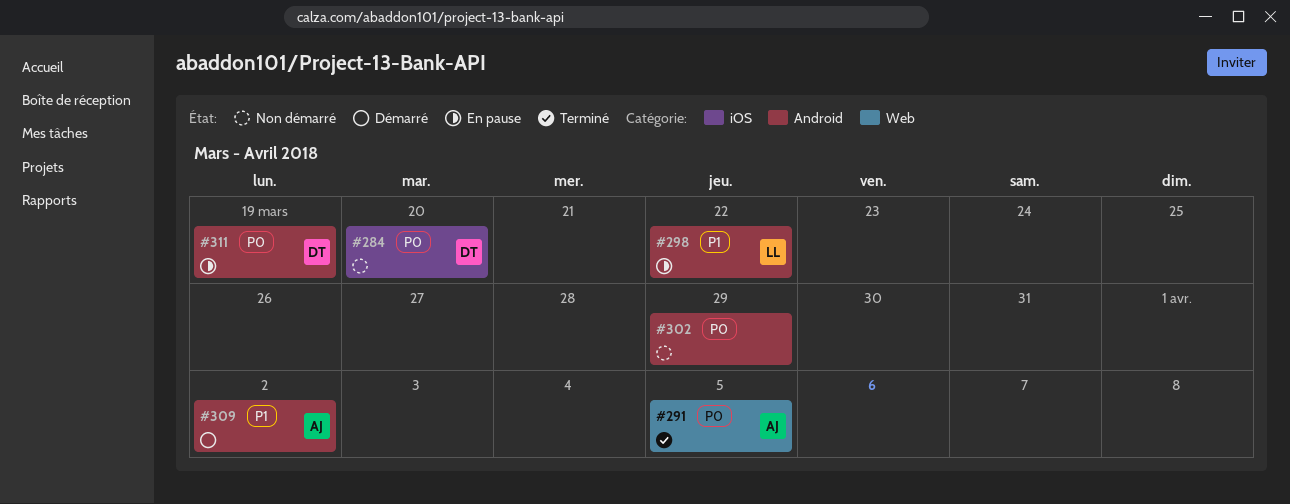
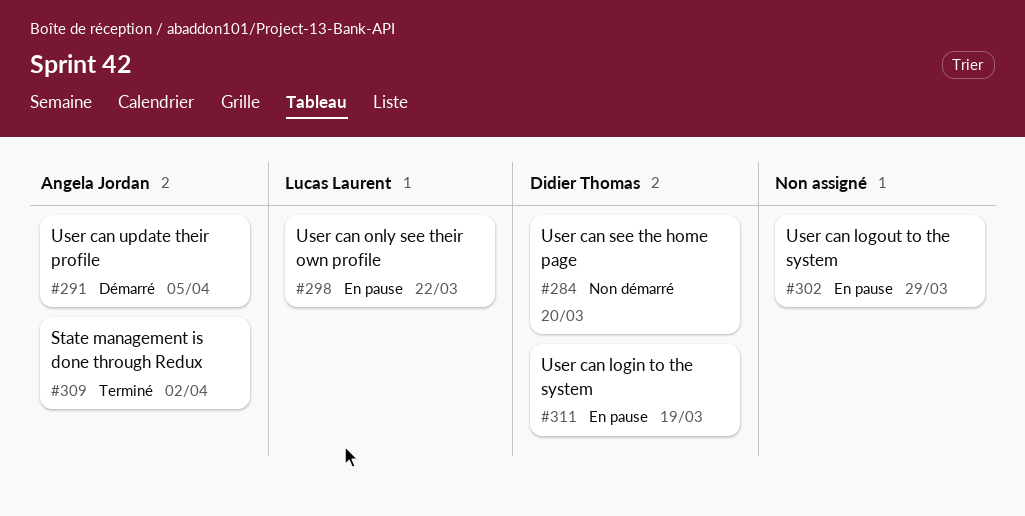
#291, status: Terminé -> Démarré
#302, status: Non démarré -> En pause
#309, status: Démarré -> Terminé

